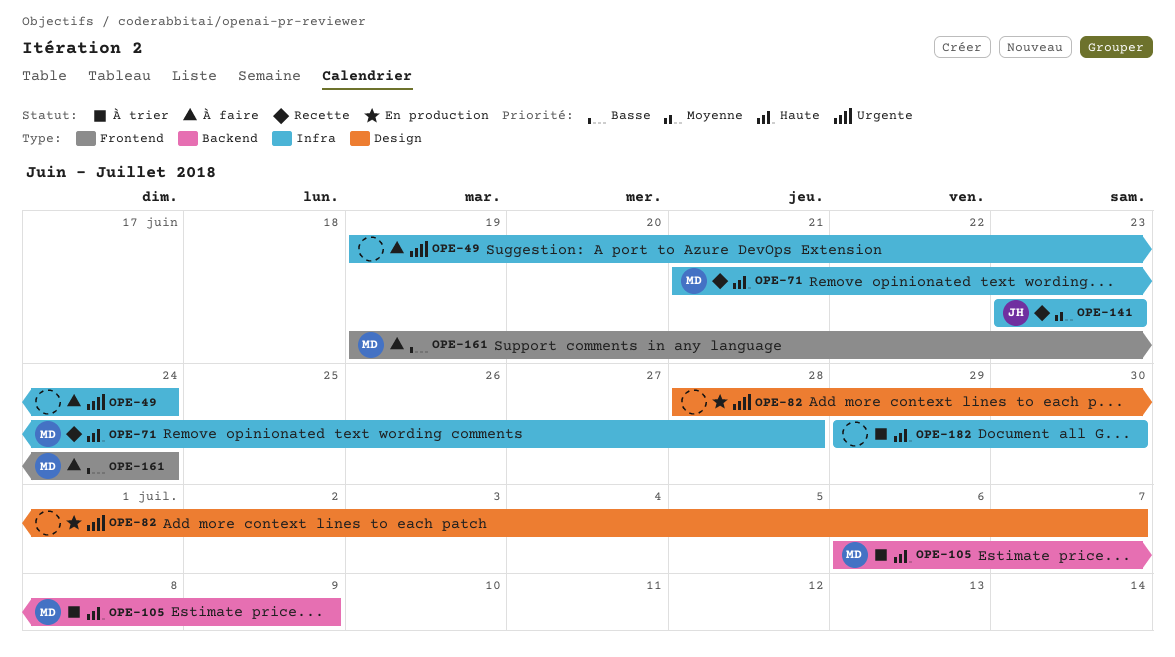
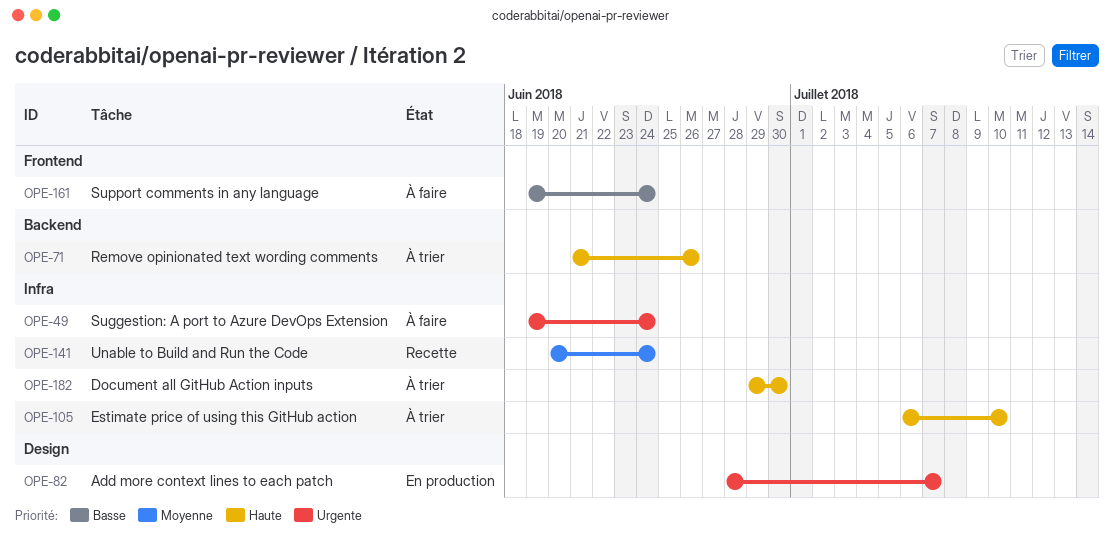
OPE-71, status: Recette -> À trier
OPE-71, label: Infra -> Backend
OPE-71, due: Jun 28 -> Jun 26
OPE-105, label: Backend -> Infra
OPE-105, due: Jul 9 -> Jul 10
OPE-141, start: Jun 23 -> Jun 20
OPE-141, due: Jun 23 -> Jun 24

